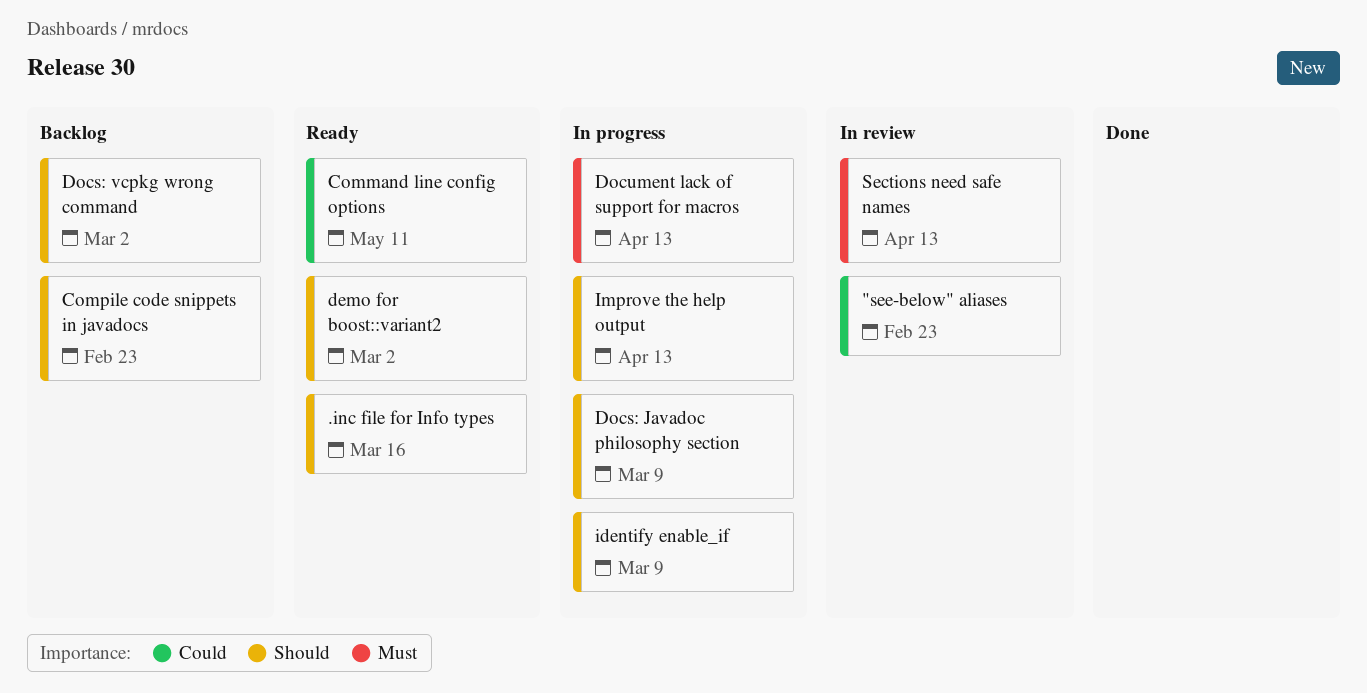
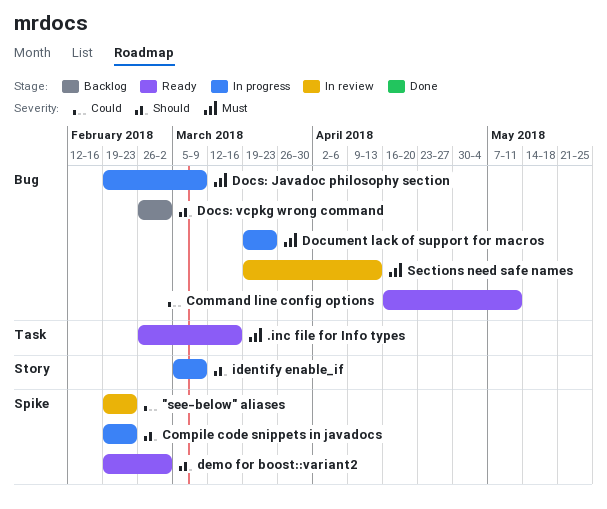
.inc file for Info types, priority: Should -> Must
Compile code snippets in javadocs, status: Backlog -> In progress
Docs: Javadoc philosophy section, priority: Should -> Must
Document lack of support for macros, due: Apr 13 -> Mar 23
Improve the help output: present -> none

